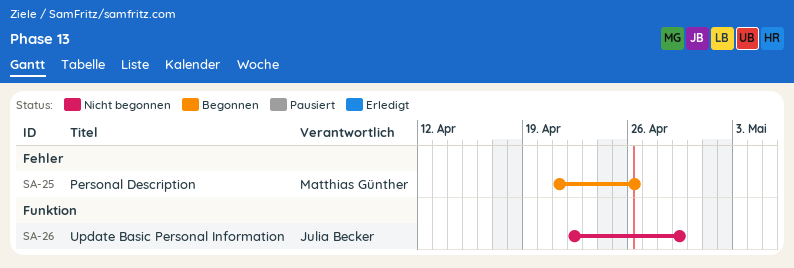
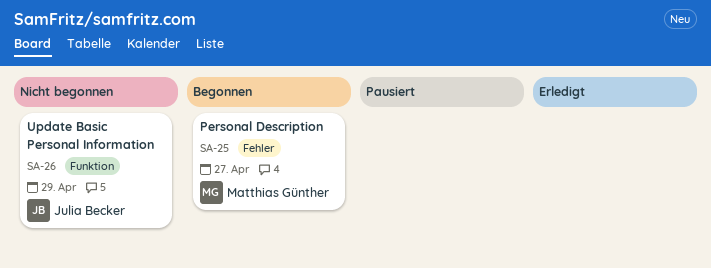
SA-25, due: Apr 26 -> Apr 27

